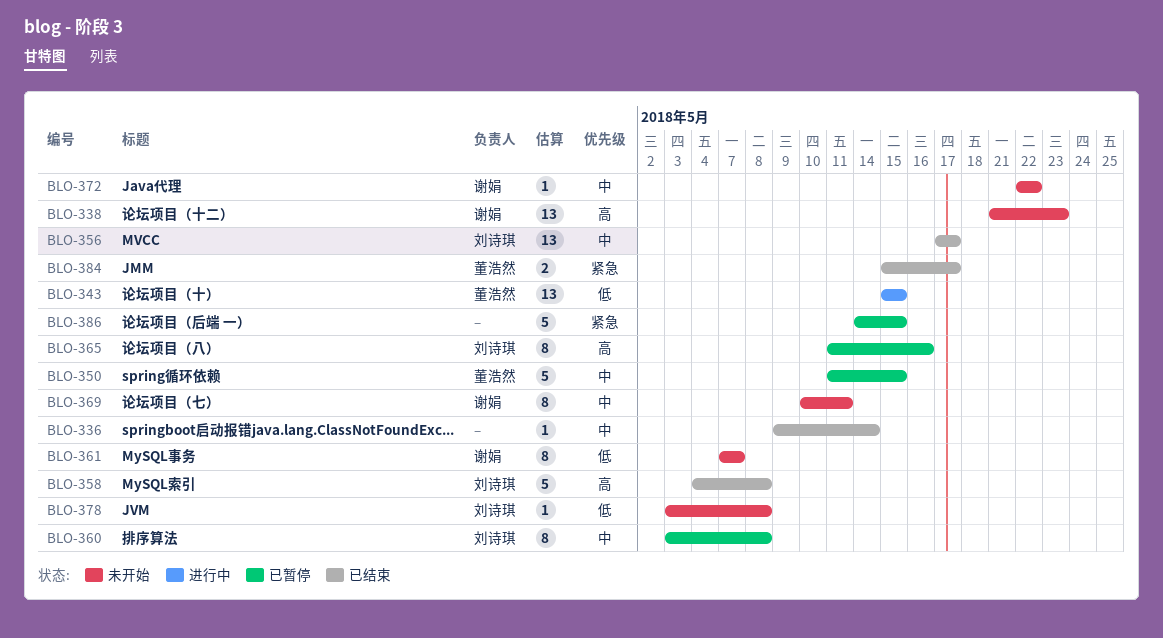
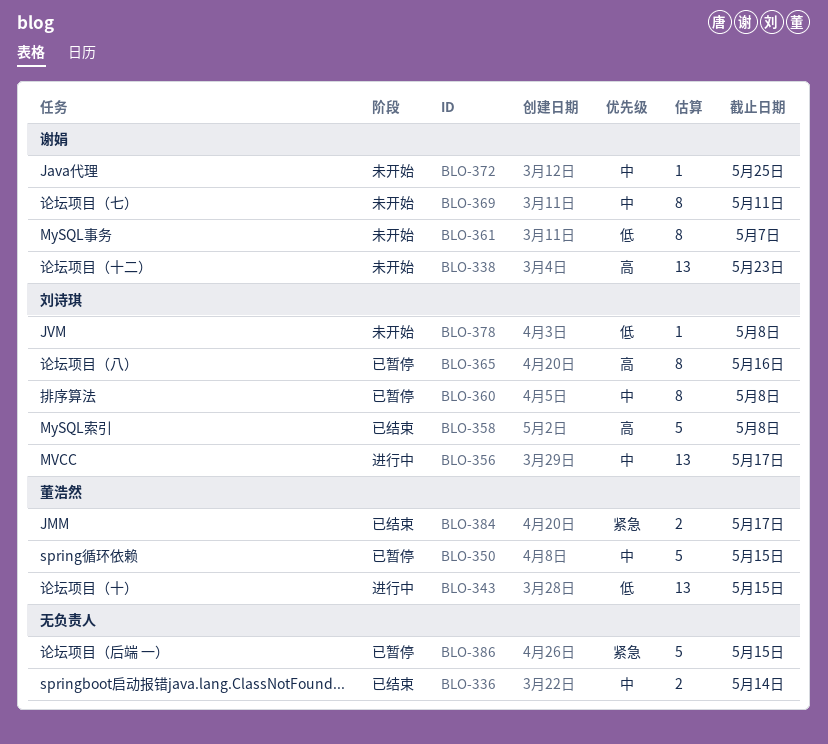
BLO-336, estimate: 1 -> 2
BLO-356, status: 已结束 -> 进行中
BLO-372, due: May 22 -> May 25

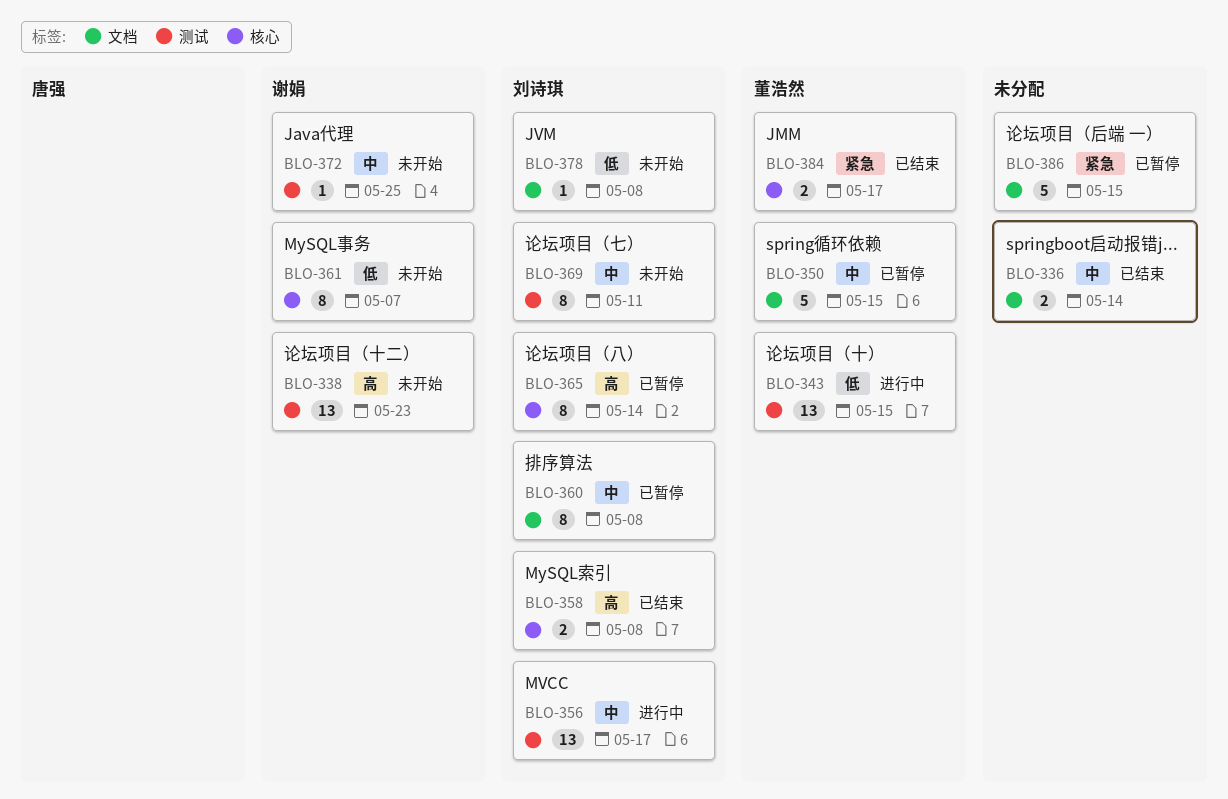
BLO-358, estimate: 5 -> 2
BLO-365, due: May 16 -> May 14
BLO-369, owner: 谢娟 -> 刘诗琪

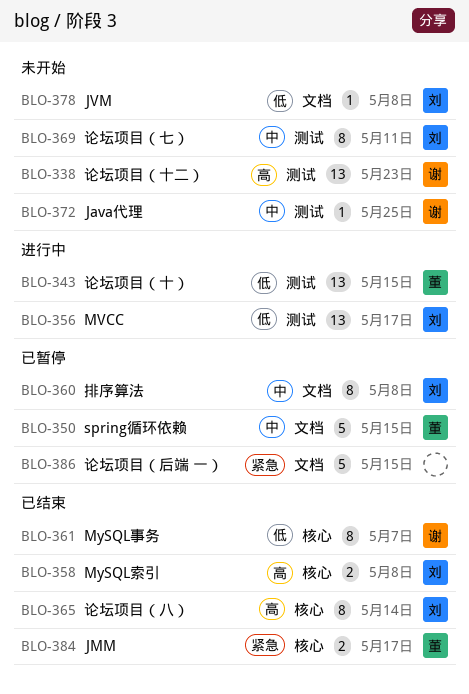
BLO-336: present -> none
BLO-356, priority: 中 -> 低
BLO-361, status: 未开始 -> 已结束
BLO-365, status: 已暂停 -> 已结束

